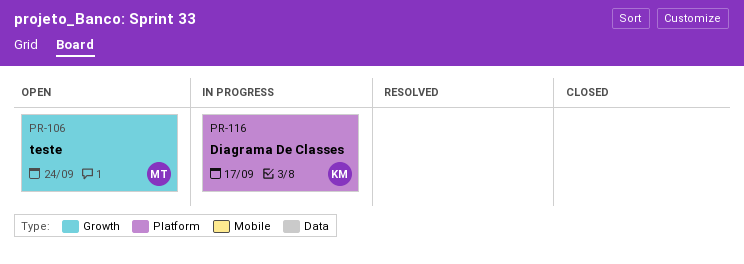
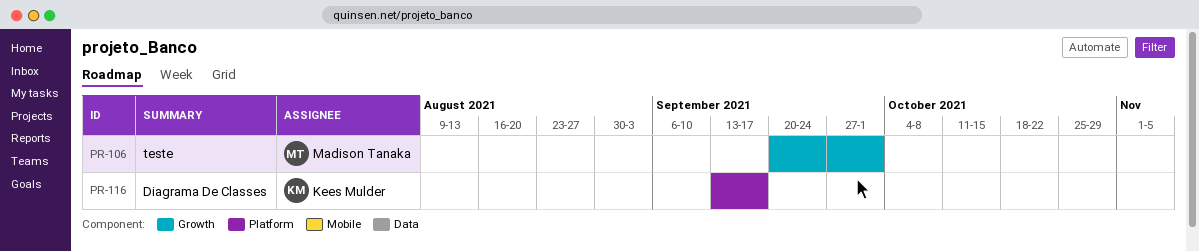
PR-106, due: Sep 24 -> Oct 1

